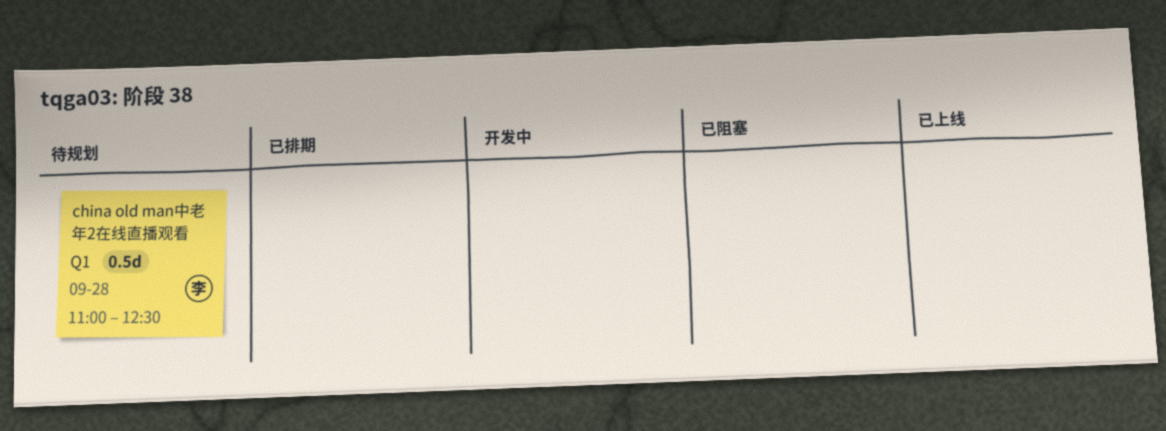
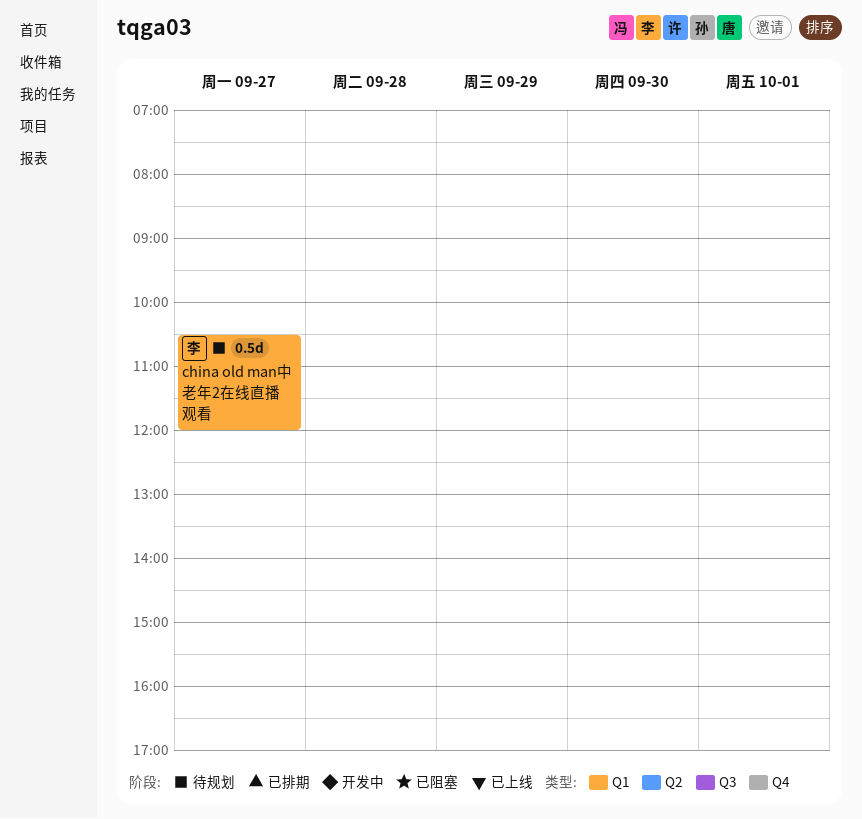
china old man中老年2在线直播观看, day: Sep 28 -> Sep 27
china old man中老年2在线直播观看, begins: 11:00 -> 10:30
china old man中老年2在线直播观看, ends: 12:30 -> 12:00

